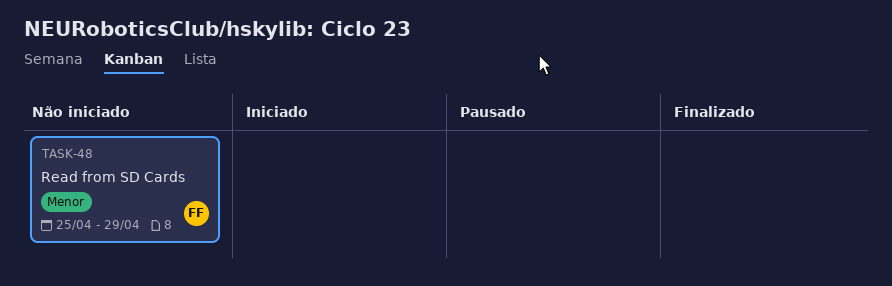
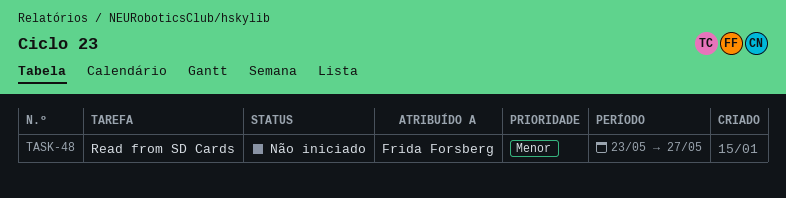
TASK-48, start: Apr 25 -> May 23
TASK-48, due: Apr 29 -> May 27

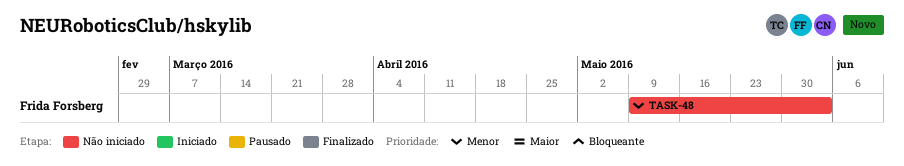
TASK-48, start: May 23 -> May 9
TASK-48, due: May 27 -> Jun 3

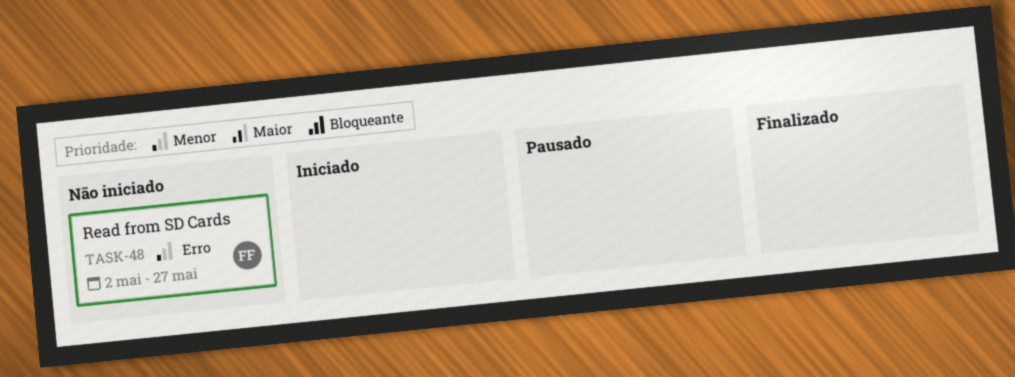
TASK-48, start: May 9 -> May 2
TASK-48, due: Jun 3 -> May 27

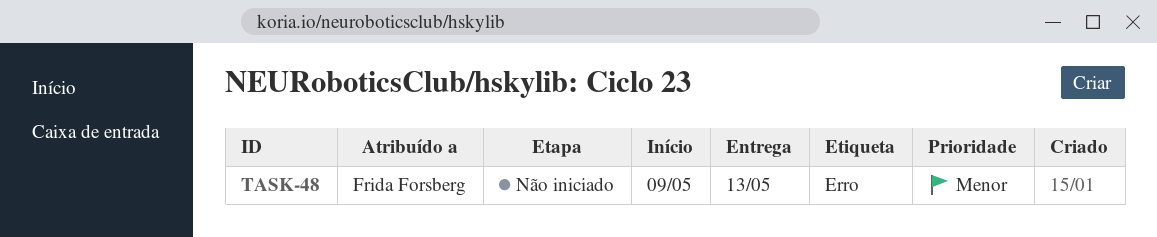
TASK-48, start: May 2 -> May 9
TASK-48, due: May 27 -> May 13

